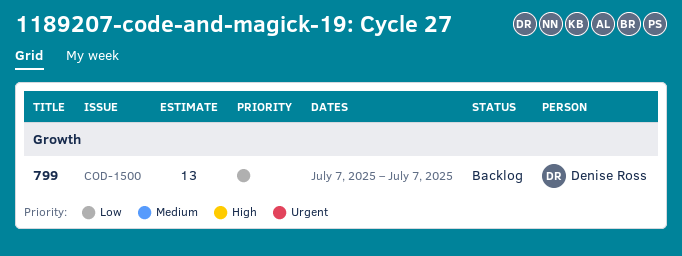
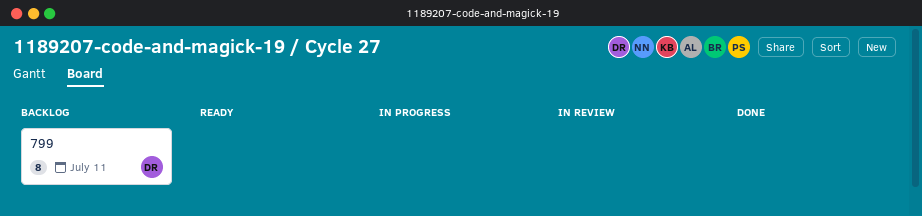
799, estimate: 13 -> 8
799, due: Jul 7 -> Jul 11

